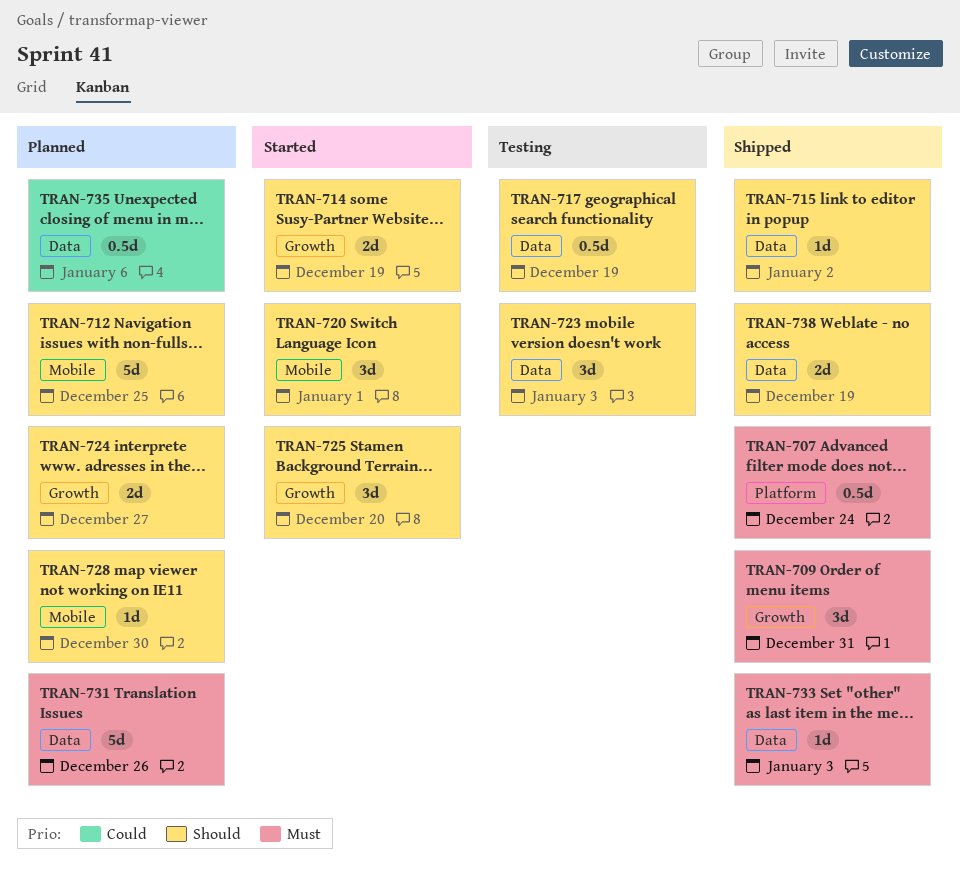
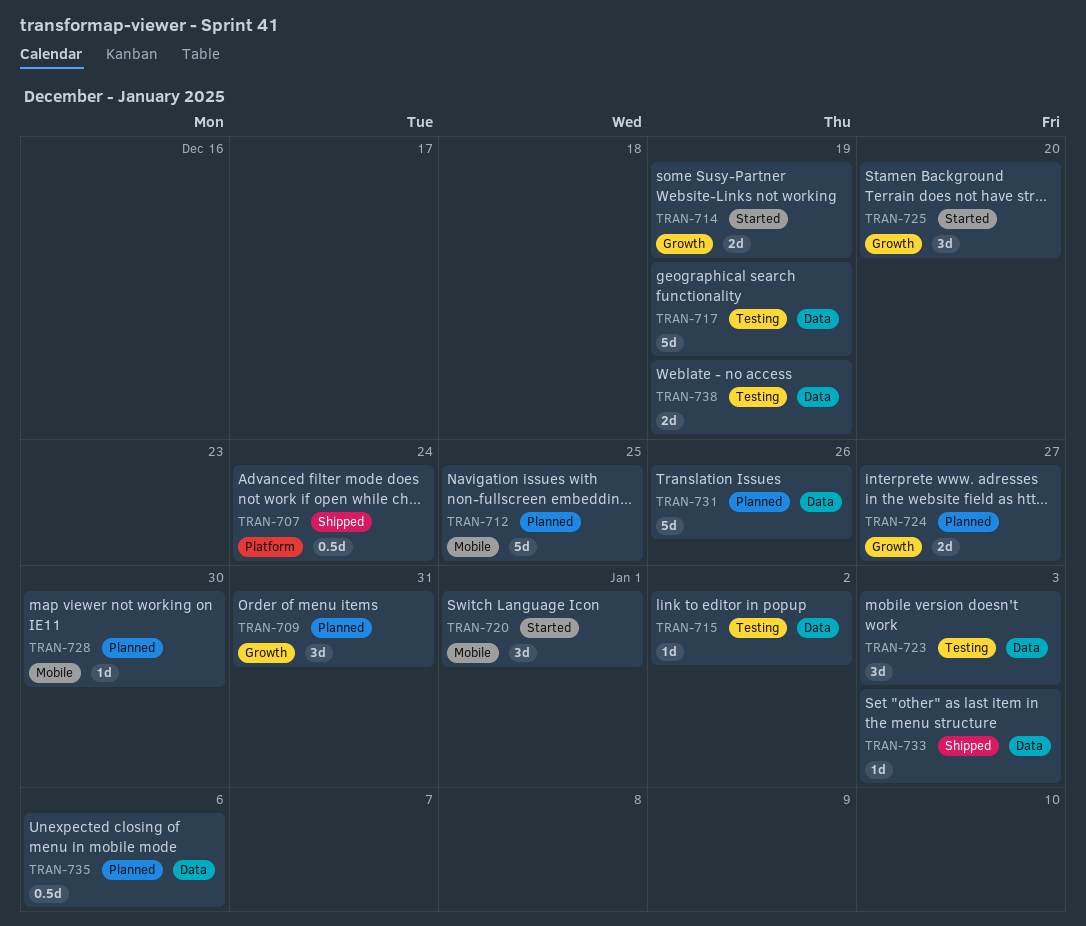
TRAN-709, status: Shipped -> Planned
TRAN-715, status: Shipped -> Testing
TRAN-717, estimate: 0.5d -> 5d
TRAN-738, status: Shipped -> Testing

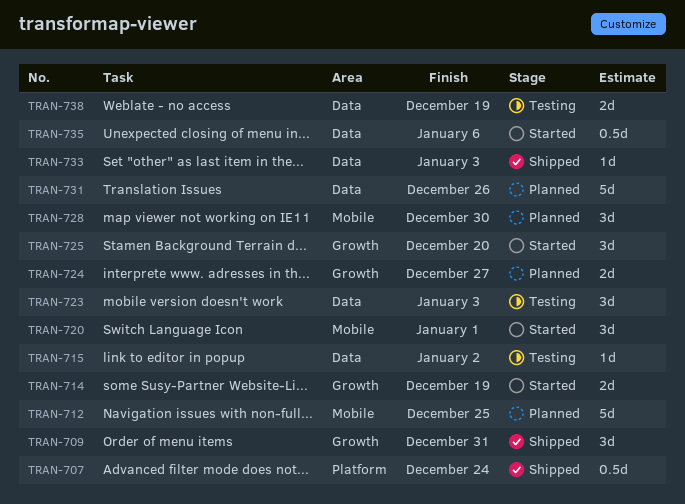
TRAN-709, status: Planned -> Shipped
TRAN-717: present -> none
TRAN-728, estimate: 1d -> 3d
TRAN-735, status: Planned -> Started

